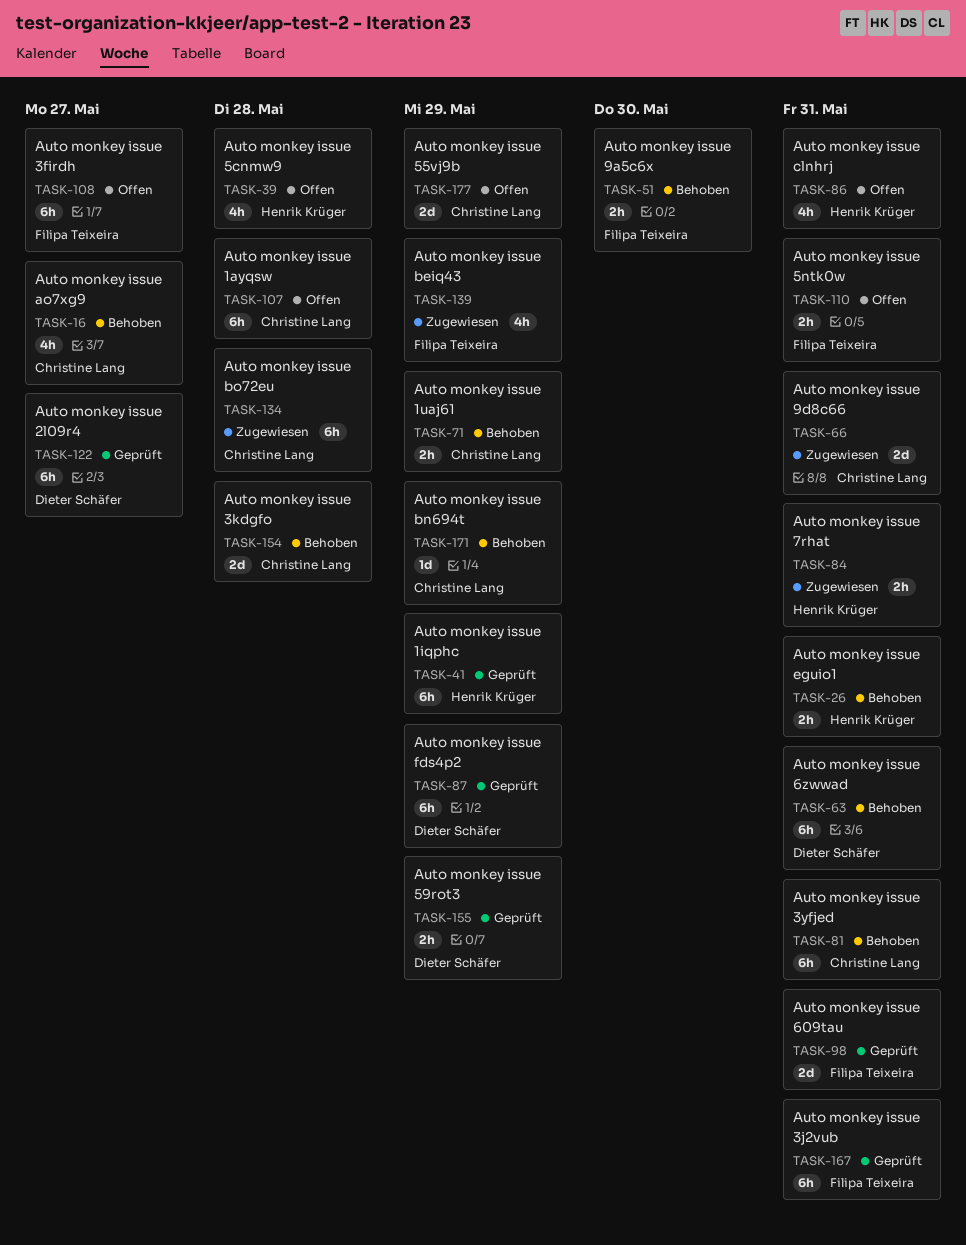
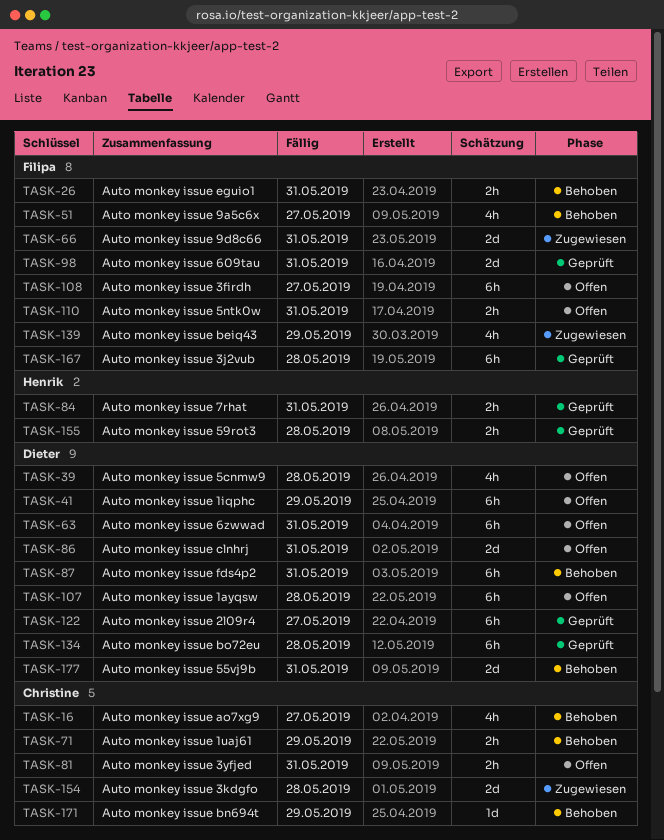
TASK-26, owner: Henrik Krüger -> Filipa Teixeira
TASK-39, owner: Henrik Krüger -> Dieter Schäfer
TASK-41, status: Geprüft -> Offen
TASK-41, owner: Henrik Krüger -> Dieter Schäfer
TASK-51, estimate: 2h -> 4h
TASK-51, due: May 30 -> May 27
TASK-63, status: Behoben -> Offen
TASK-66, owner: Christine Lang -> Filipa Teixeira
TASK-81, status: Behoben -> Offen
TASK-81, estimate: 6h -> 2h
TASK-84, status: Zugewiesen -> Geprüft
TASK-86, owner: Henrik Krüger -> Dieter Schäfer
TASK-86, estimate: 4h -> 2d
TASK-87, status: Geprüft -> Behoben
TASK-87, due: May 29 -> May 31
TASK-107, owner: Christine Lang -> Dieter Schäfer
TASK-134, status: Zugewiesen -> Geprüft
TASK-134, owner: Christine Lang -> Dieter Schäfer
TASK-154, status: Behoben -> Zugewiesen
TASK-155, owner: Dieter Schäfer -> Henrik Krüger
TASK-155, due: May 29 -> May 28
TASK-167, due: May 31 -> May 28
TASK-177, status: Offen -> Behoben
TASK-177, owner: Christine Lang -> Dieter Schäfer
TASK-177, due: May 29 -> May 31

